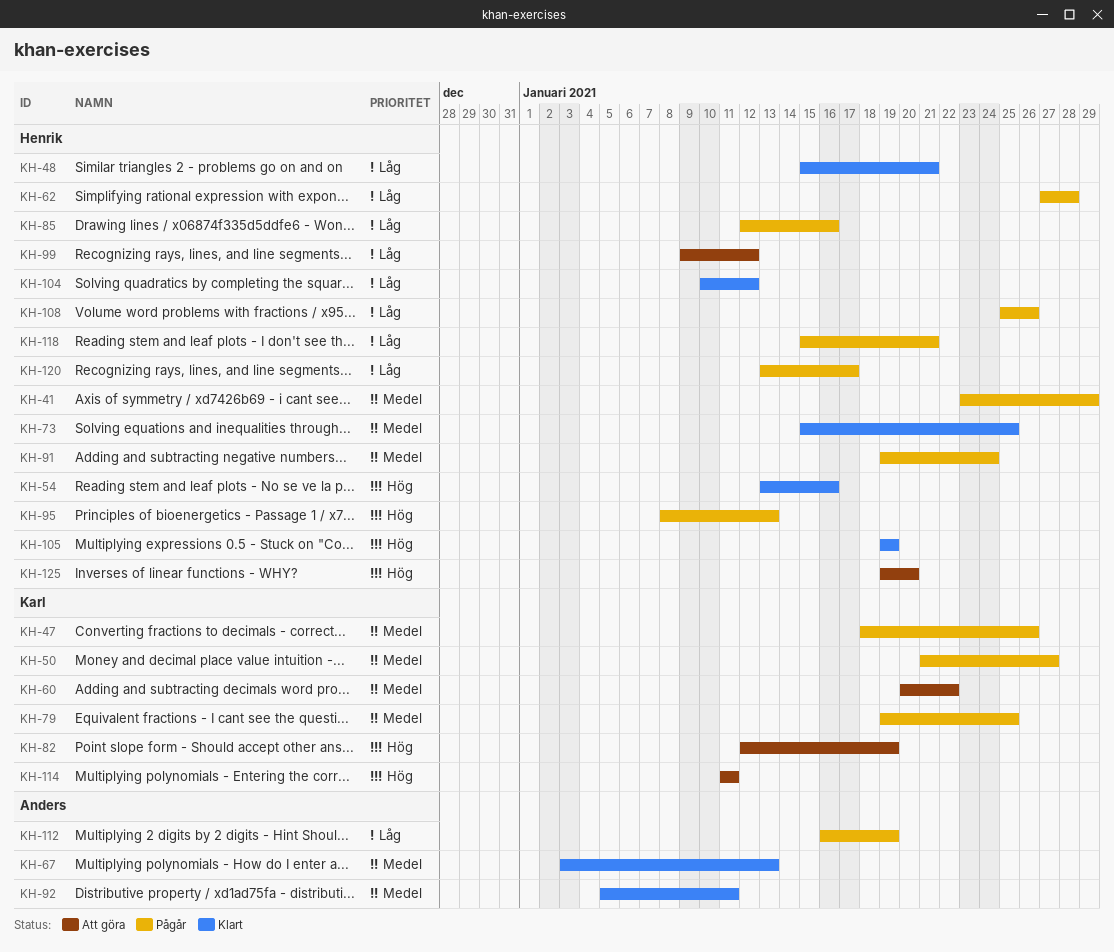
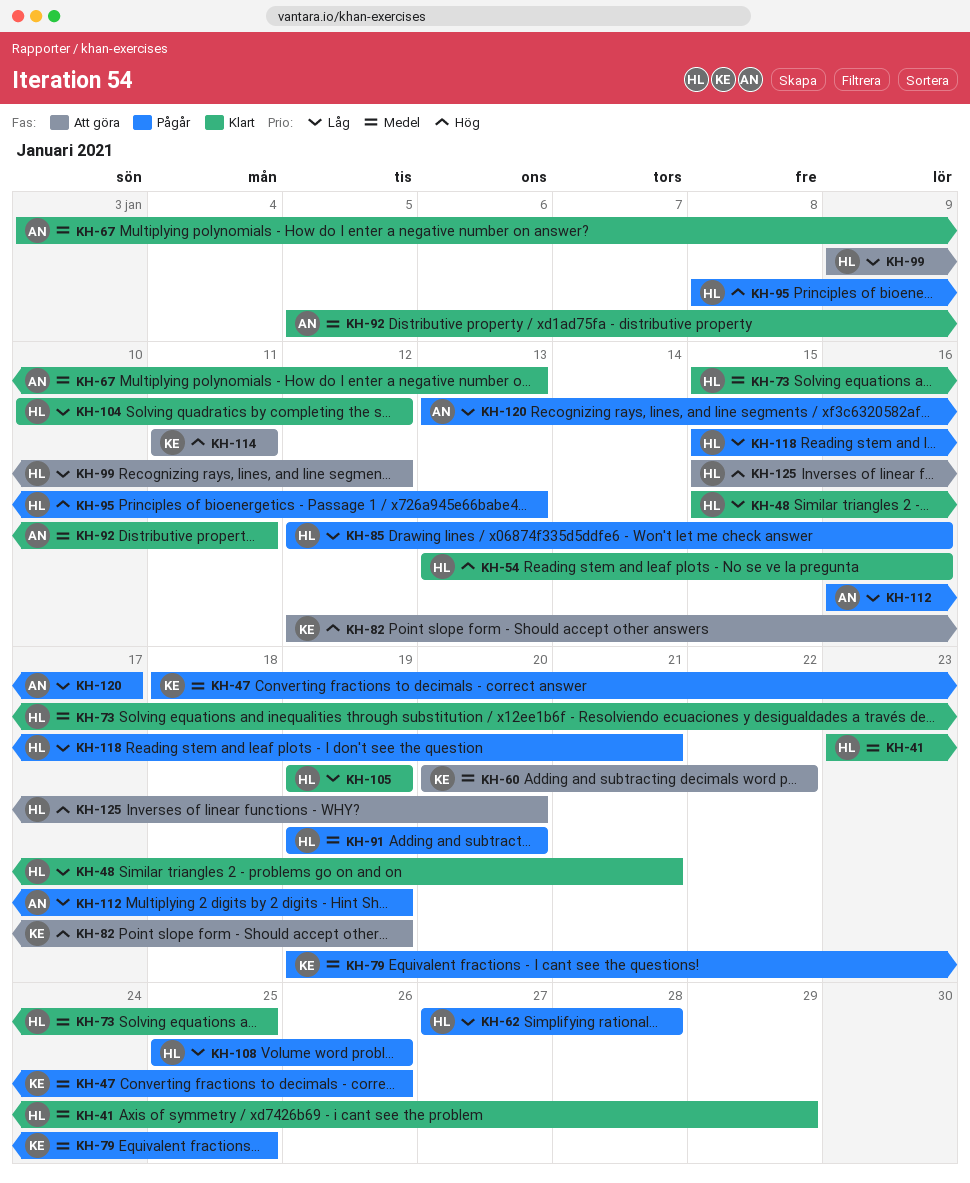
KH-41, status: Pågår -> Klart
KH-50: present -> none
KH-91, due: Jan 24 -> Jan 20
KH-105, priority: Hög -> Låg
KH-120, owner: Henrik -> Anders
KH-125, start: Jan 19 -> Jan 15

